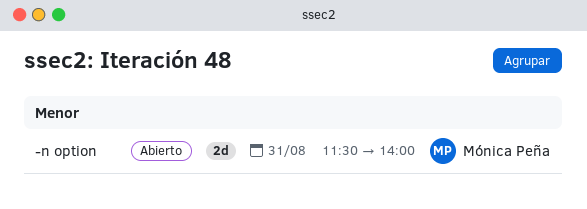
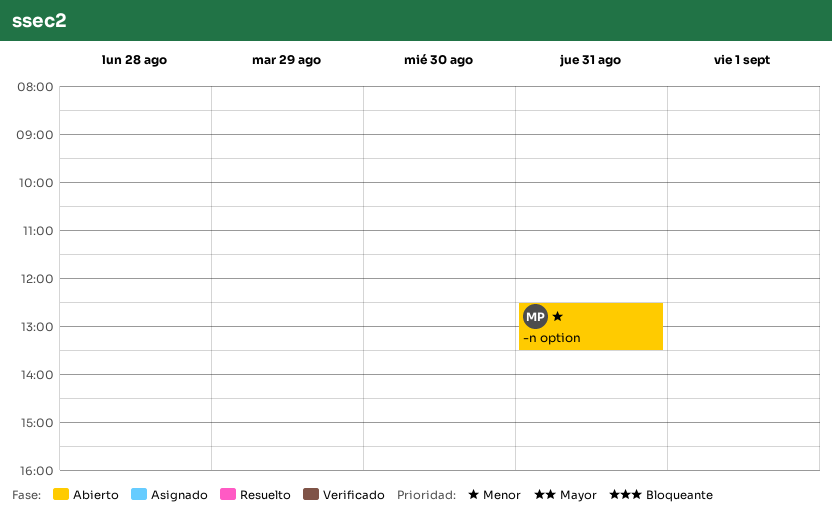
-n option, begins: 11:30 -> 12:30
-n option, ends: 14:00 -> 13:30

